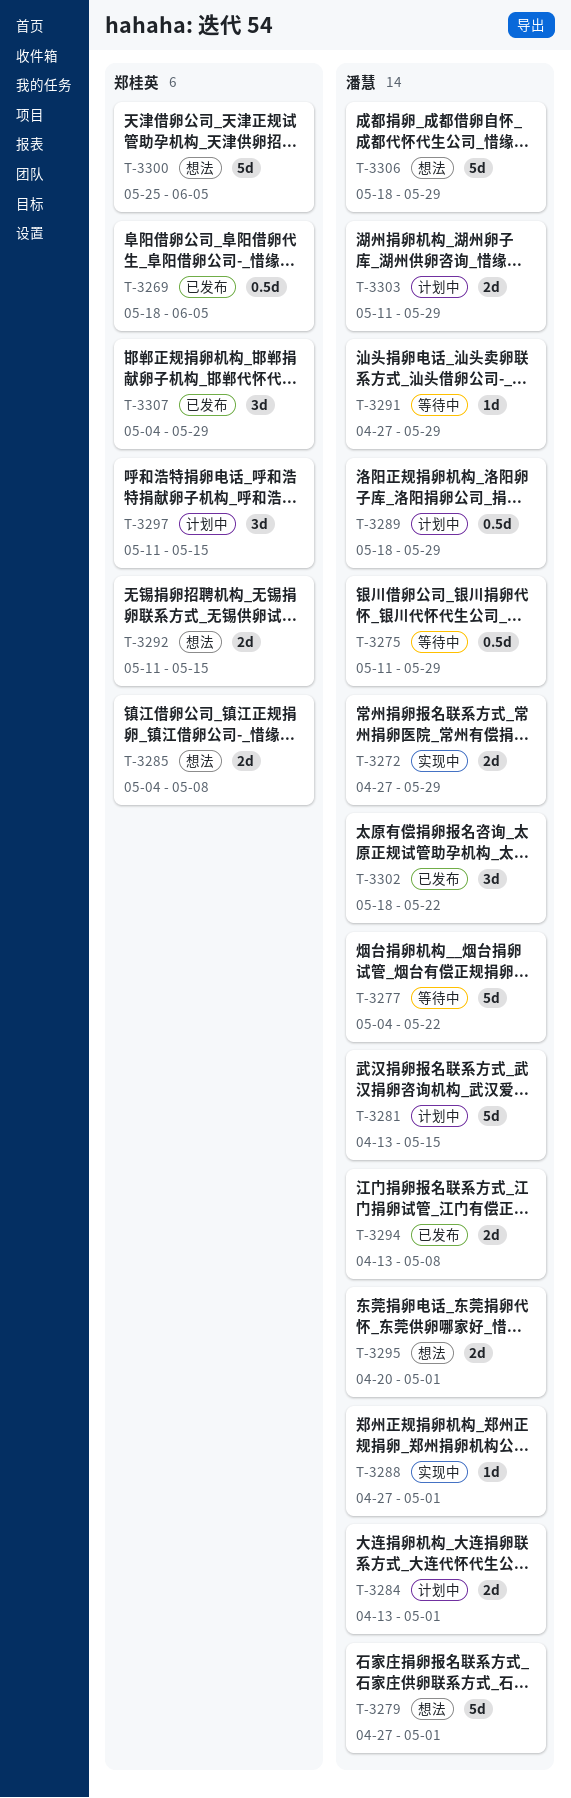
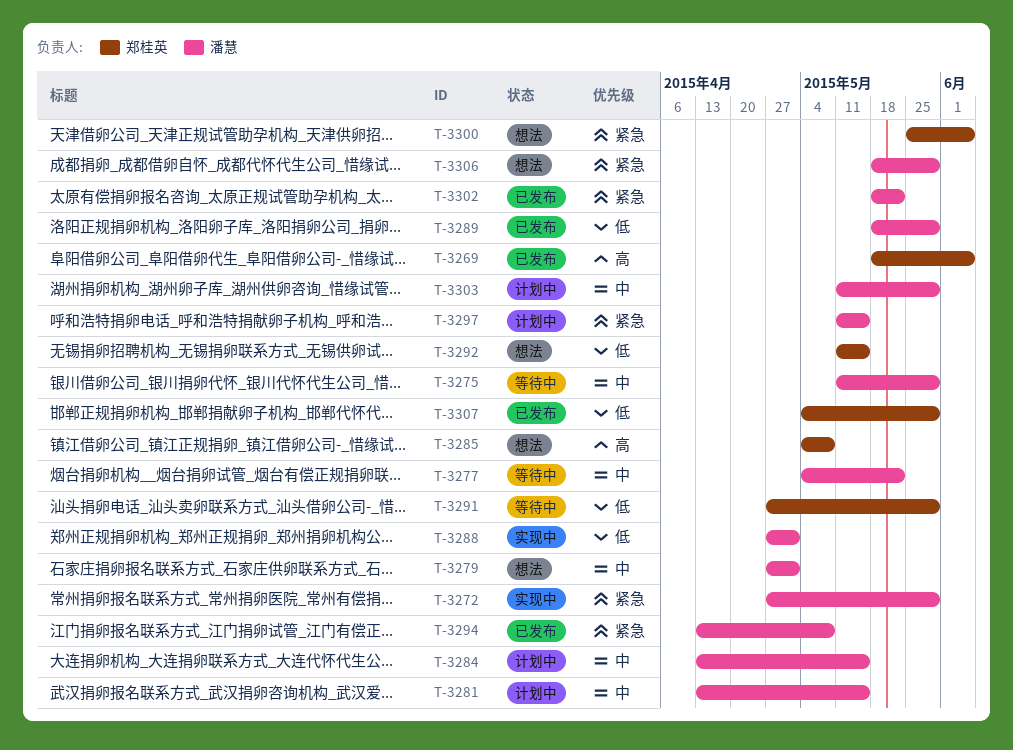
T-3284, due: May 1 -> May 15
T-3289, status: 计划中 -> 已发布
T-3291, owner: 潘慧 -> 郑桂英
T-3295: present -> none
T-3297, owner: 郑桂英 -> 潘慧

